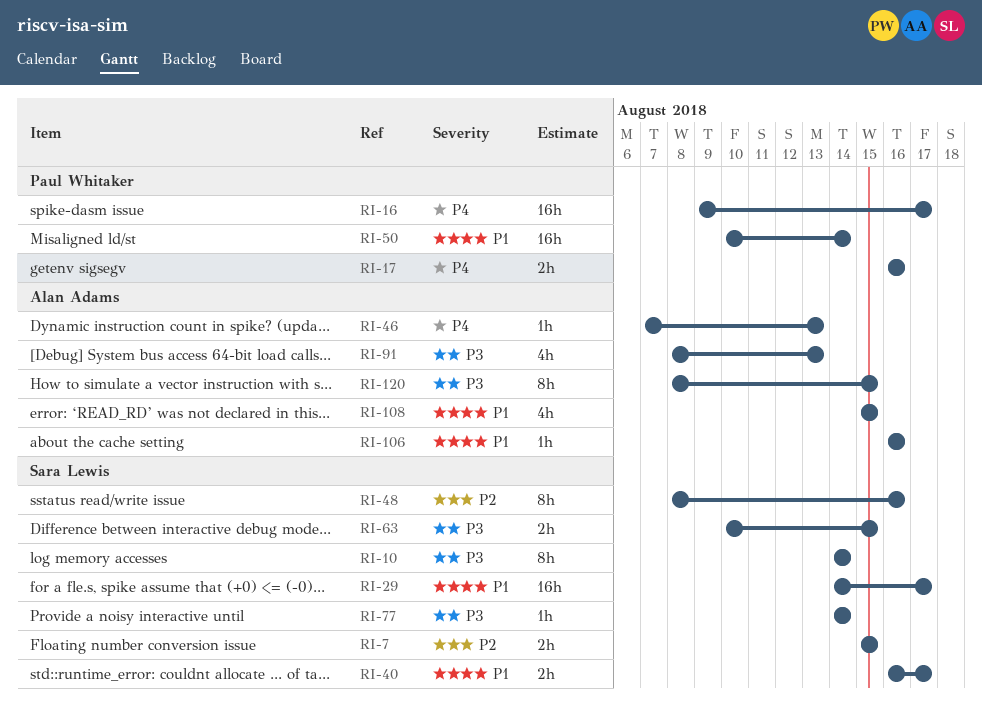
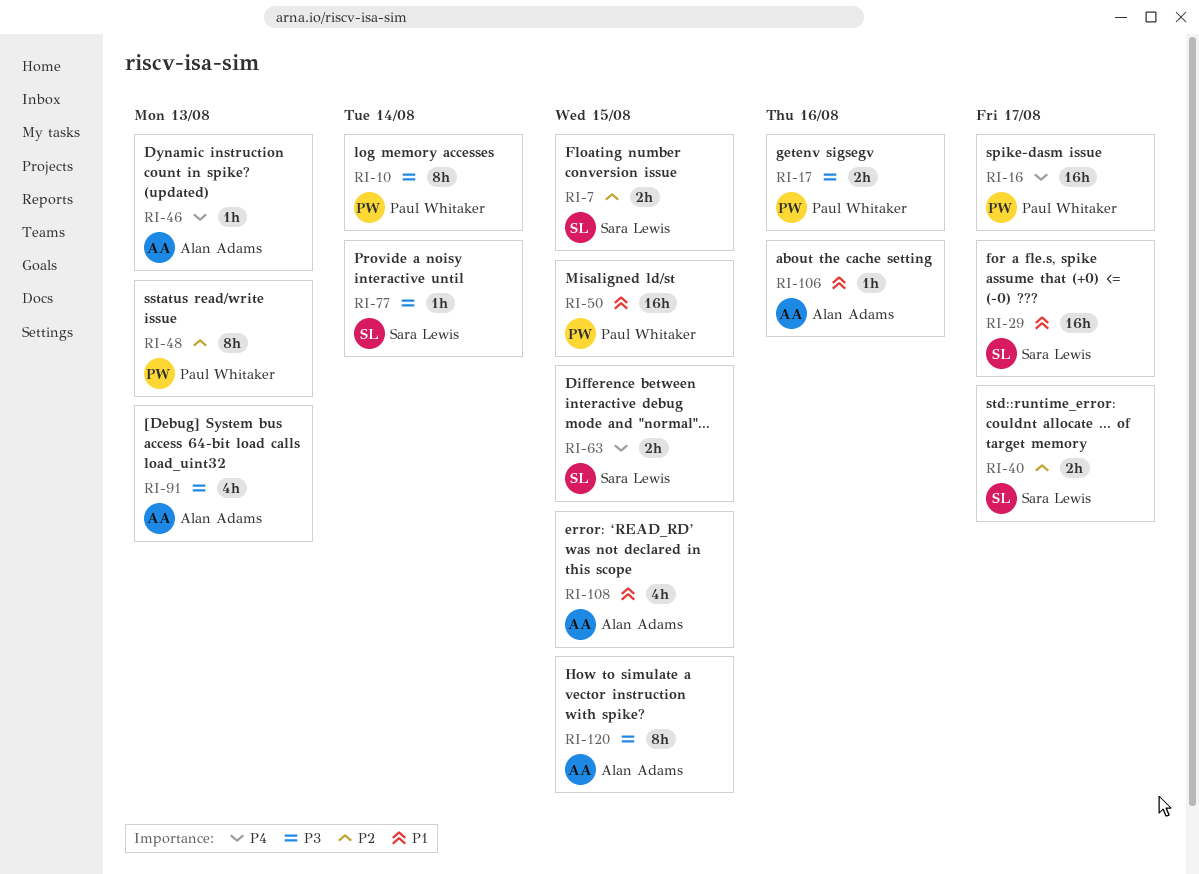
RI-10, owner: Sara Lewis -> Paul Whitaker
RI-17, priority: P4 -> P3
RI-40, priority: P1 -> P2
RI-48, owner: Sara Lewis -> Paul Whitaker
RI-48, due: Aug 16 -> Aug 13
RI-50, due: Aug 14 -> Aug 15
RI-63, priority: P3 -> P4

